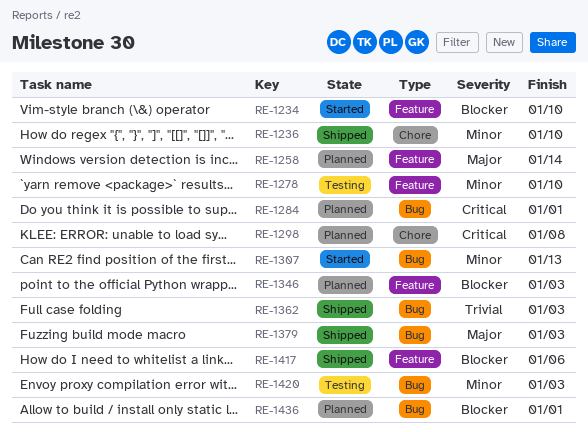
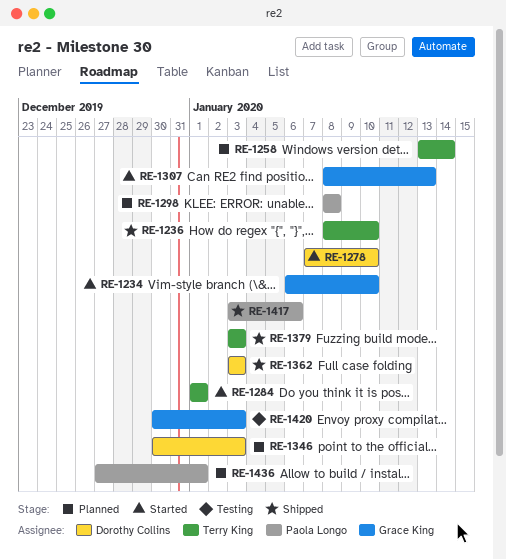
RE-1278, status: Testing -> Started
RE-1284, status: Planned -> Started

